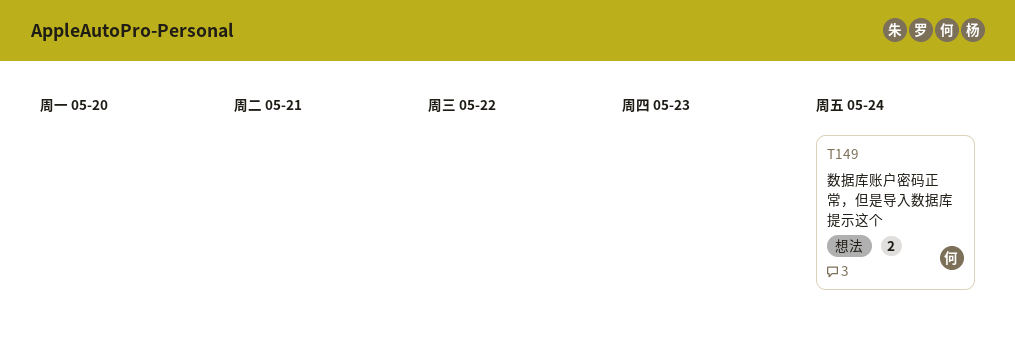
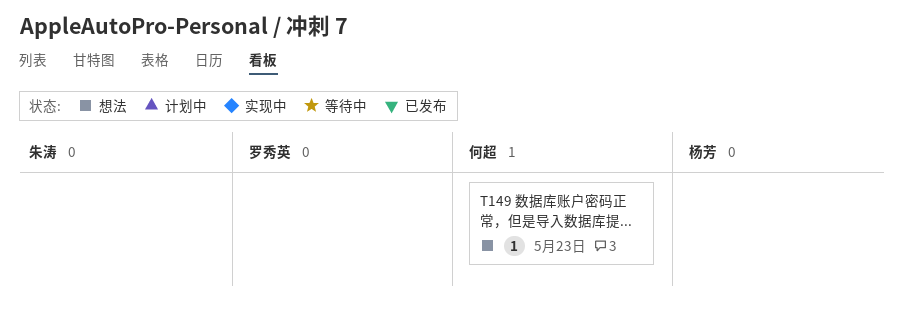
T149, estimate: 2 -> 1
T149, due: May 24 -> May 23

